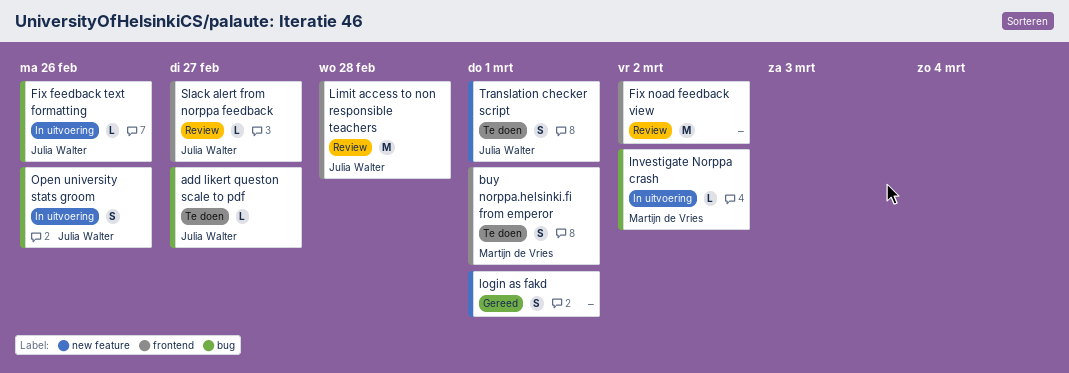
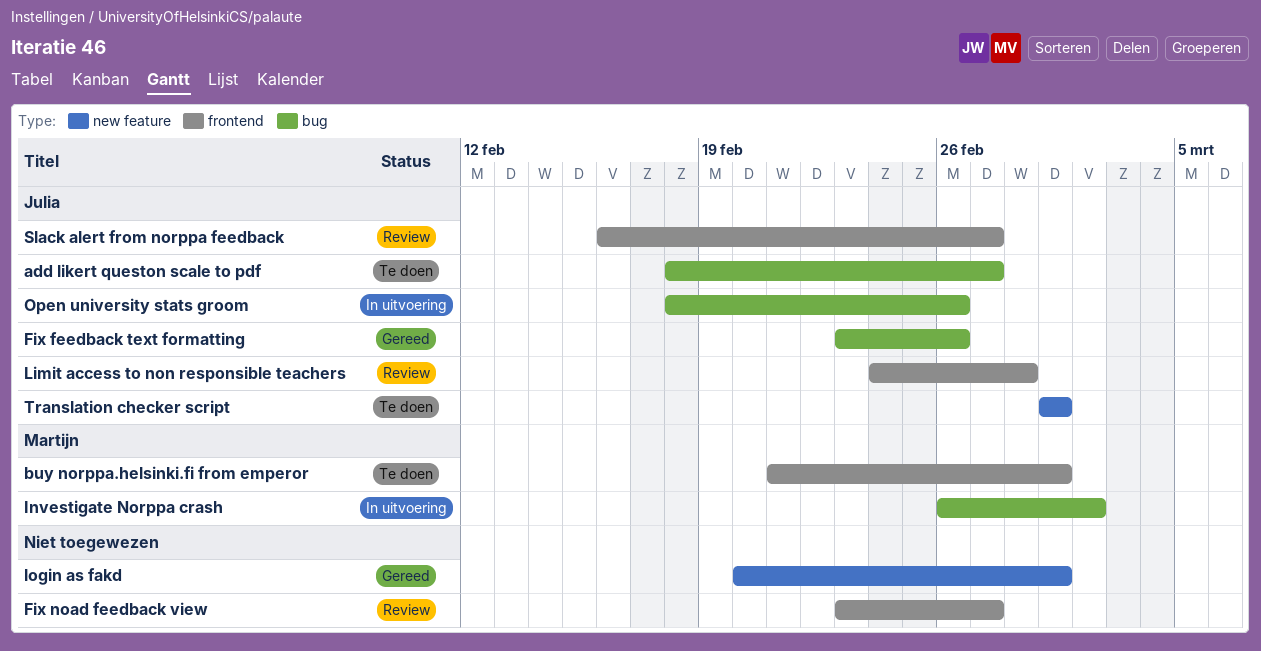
Fix feedback text formatting, status: In uitvoering -> Gereed
Fix noad feedback view, due: Mar 2 -> Feb 27

